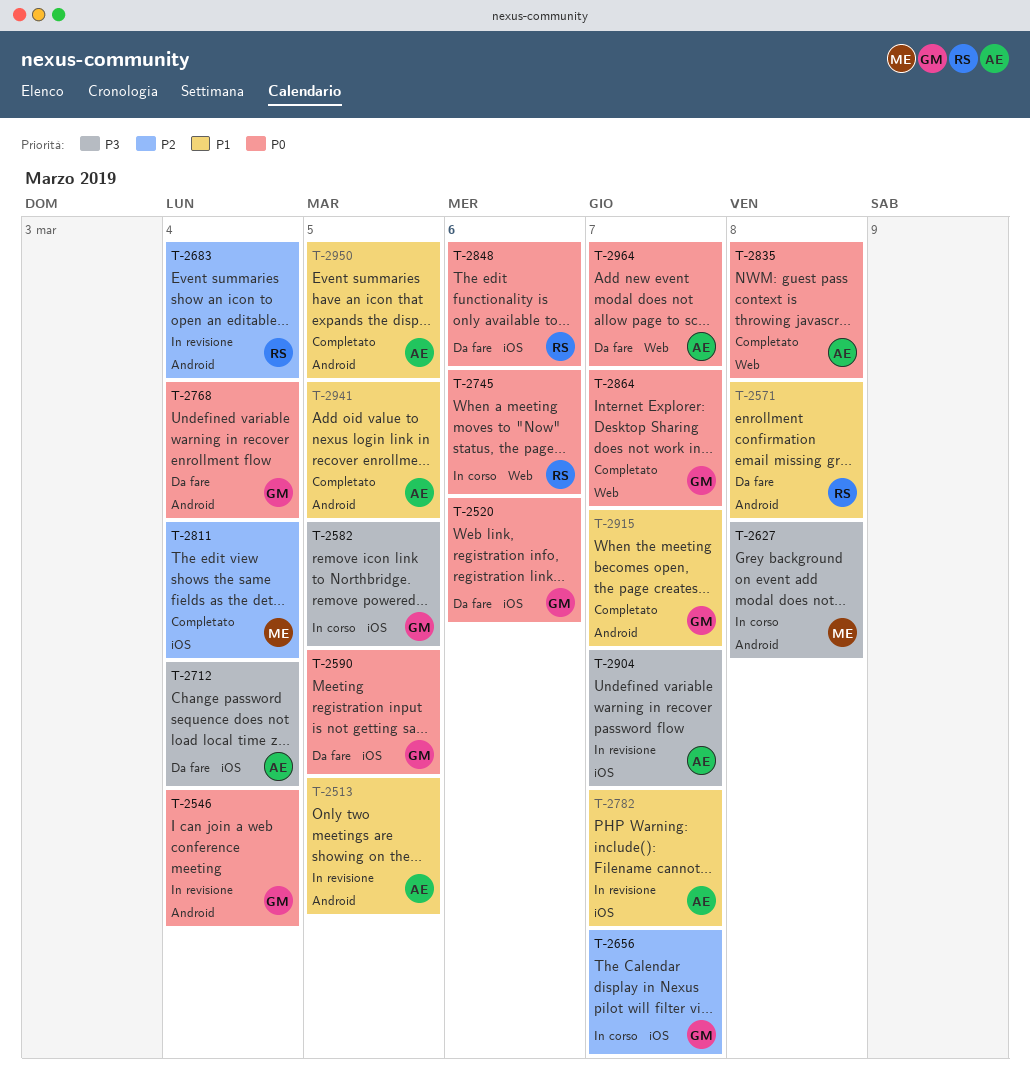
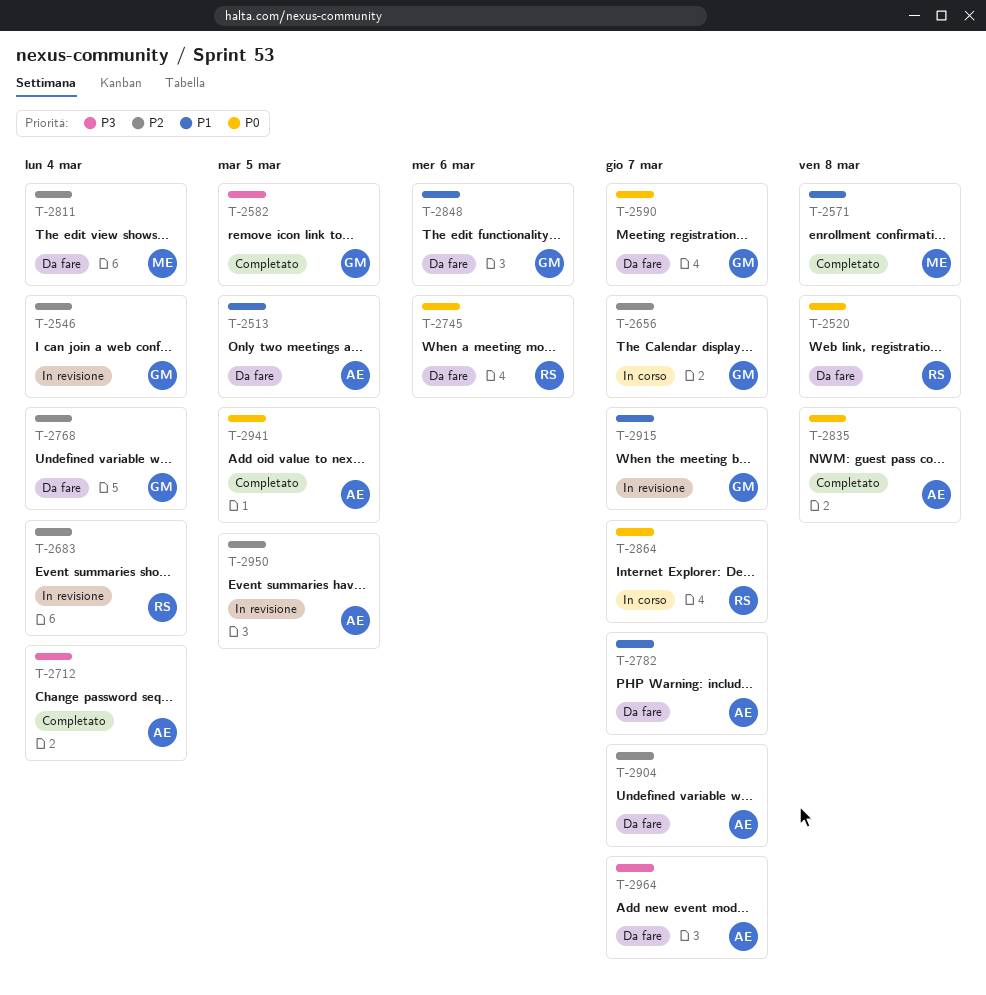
T-2513, status: In revisione -> Da fare
T-2520, owner: GM -> RS
T-2520, due: Mar 6 -> Mar 8
T-2546, priority: P0 -> P2
T-2571, status: Da fare -> Completato
T-2571, owner: RS -> ME
T-2582, status: In corso -> Completato
T-2590, due: Mar 5 -> Mar 7
T-2627: present -> none
T-2712, status: Da fare -> Completato
T-2745, status: In corso -> Da fare
T-2768, priority: P0 -> P2
T-2782, status: In revisione -> Da fare
T-2811, status: Completato -> Da fare
T-2848, owner: RS -> GM
T-2848, priority: P0 -> P1
T-2864, status: Completato -> In corso
T-2864, owner: GM -> RS
T-2904, status: In revisione -> Da fare
T-2904, priority: P3 -> P2
T-2915, status: Completato -> In revisione
T-2941, priority: P1 -> P0
T-2950, status: Completato -> In revisione
T-2950, priority: P1 -> P2
T-2964, priority: P0 -> P3

